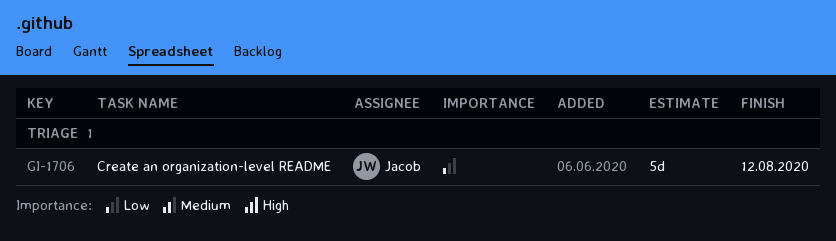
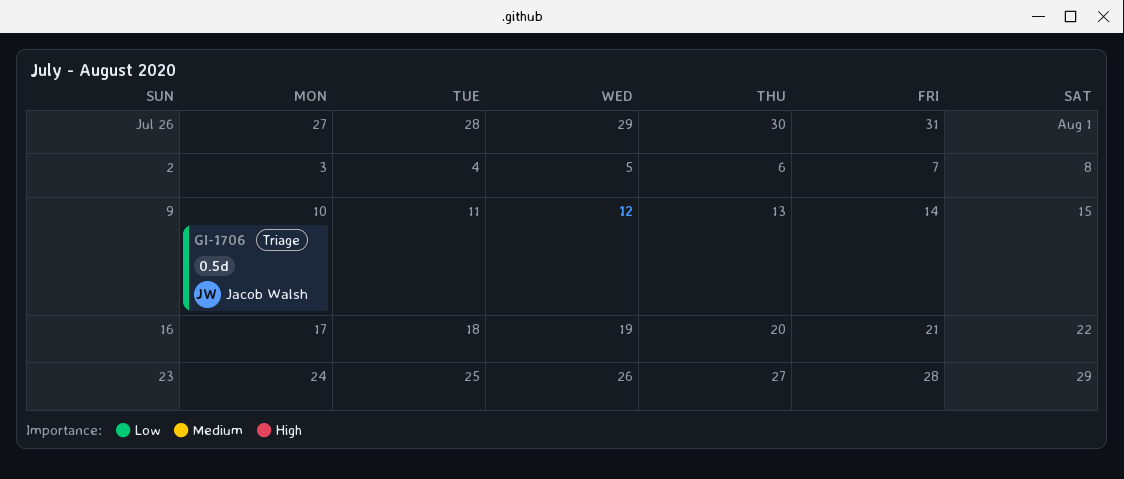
GI-1706, estimate: 5d -> 0.5d
GI-1706, due: Aug 12 -> Aug 10

